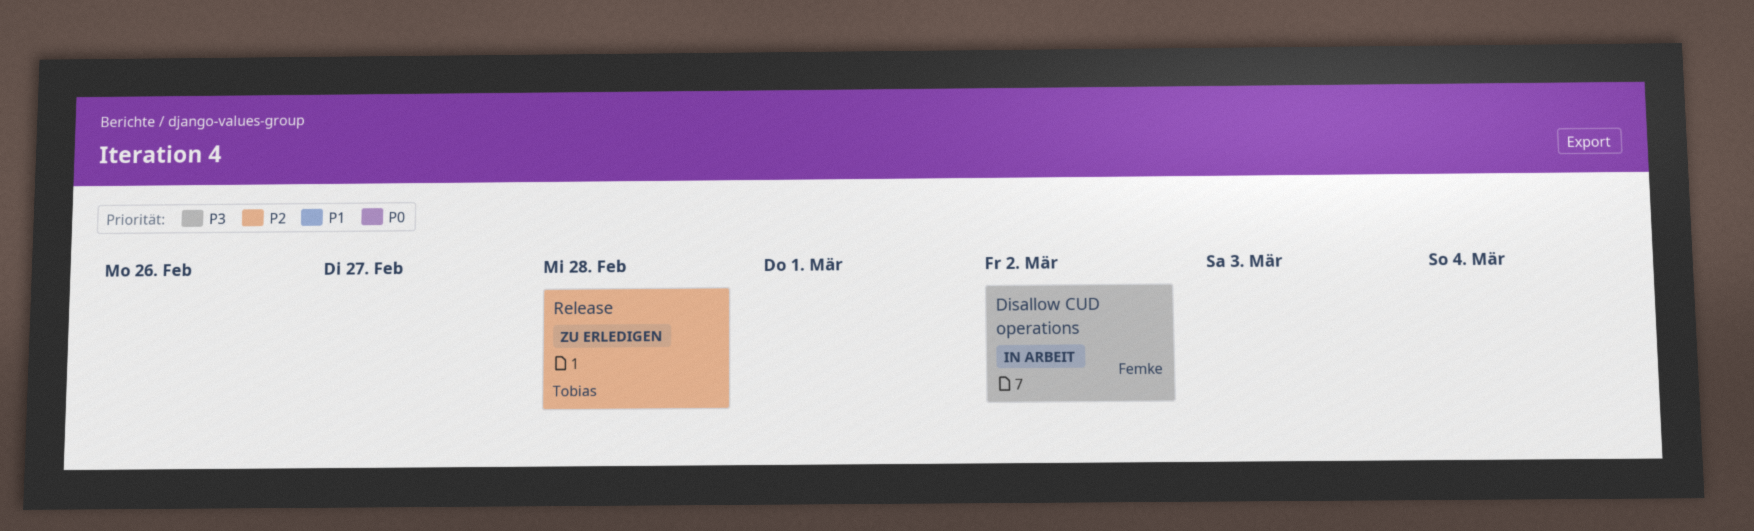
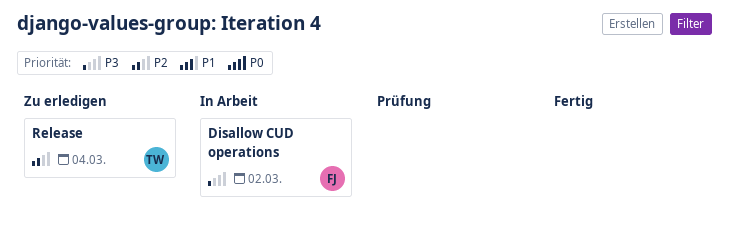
Release, due: Feb 28 -> Mar 4

